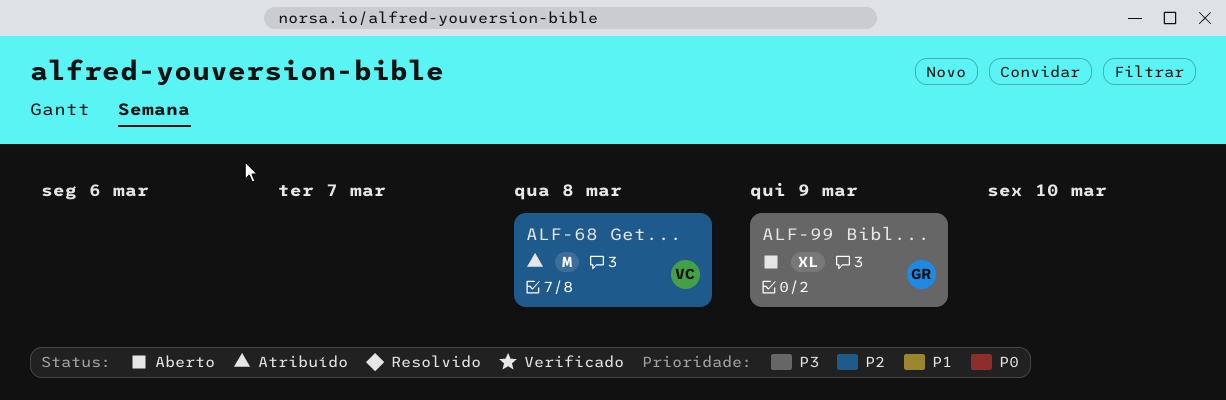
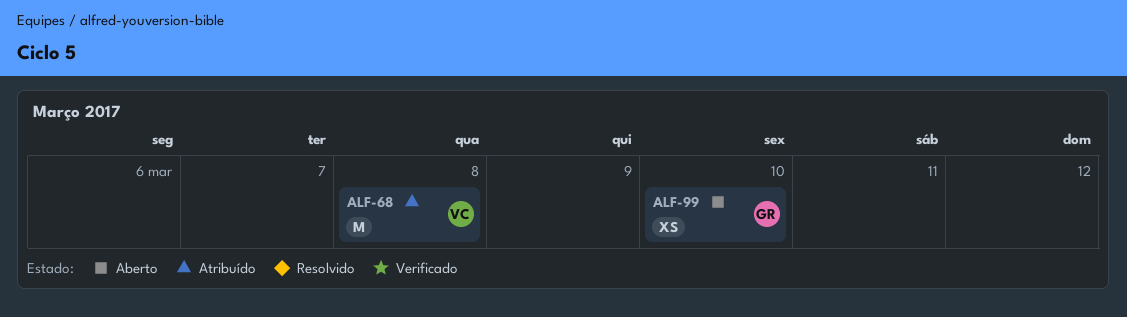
ALF-99, estimate: XL -> XS
ALF-99, due: Mar 9 -> Mar 10

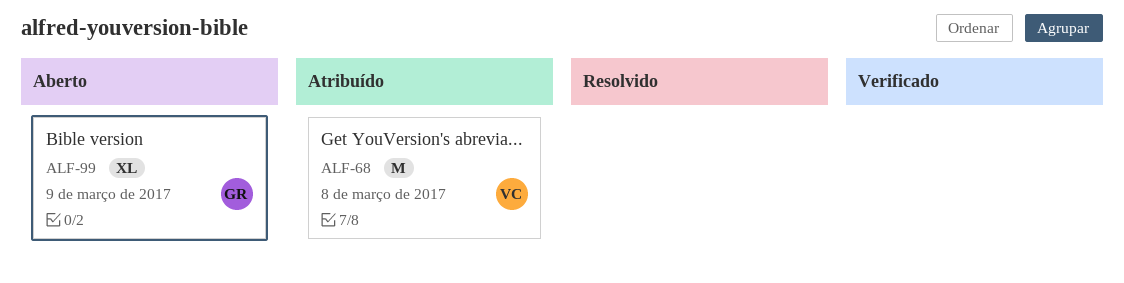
ALF-99, estimate: XS -> XL
ALF-99, due: Mar 10 -> Mar 9

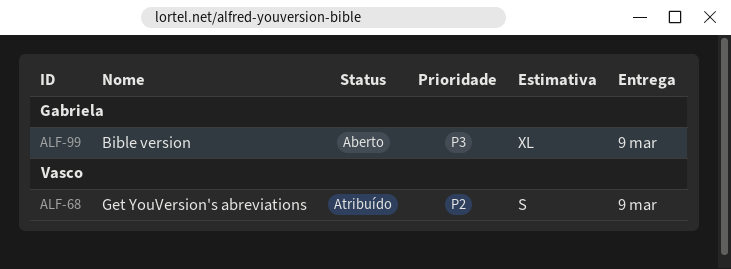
ALF-68, estimate: M -> S
ALF-68, due: Mar 8 -> Mar 9

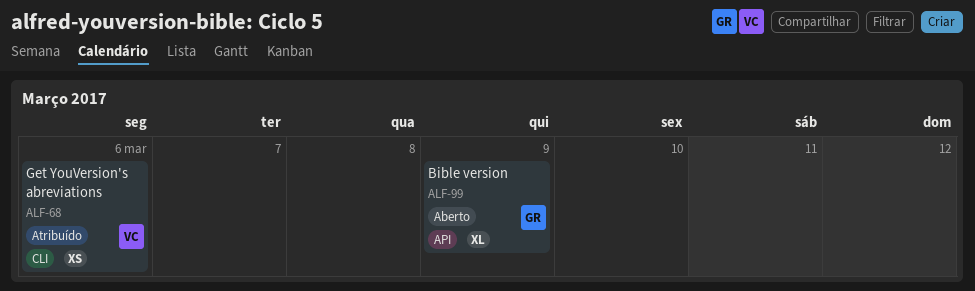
ALF-68, estimate: S -> XS
ALF-68, due: Mar 9 -> Mar 6

